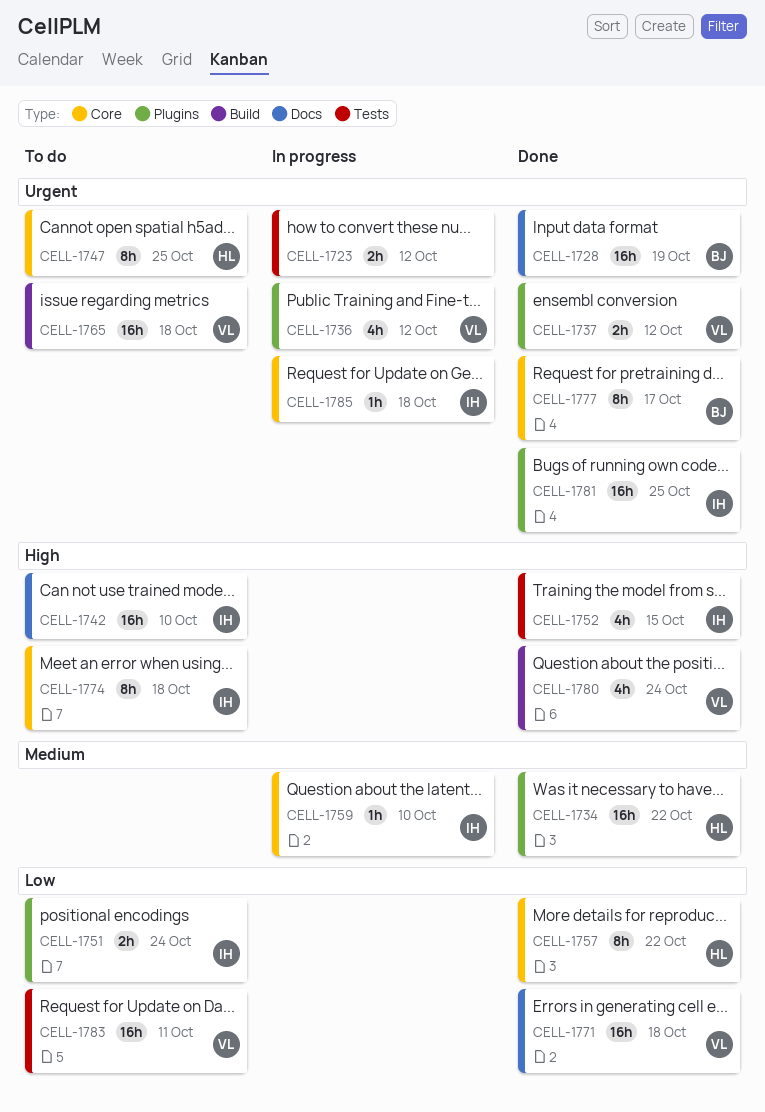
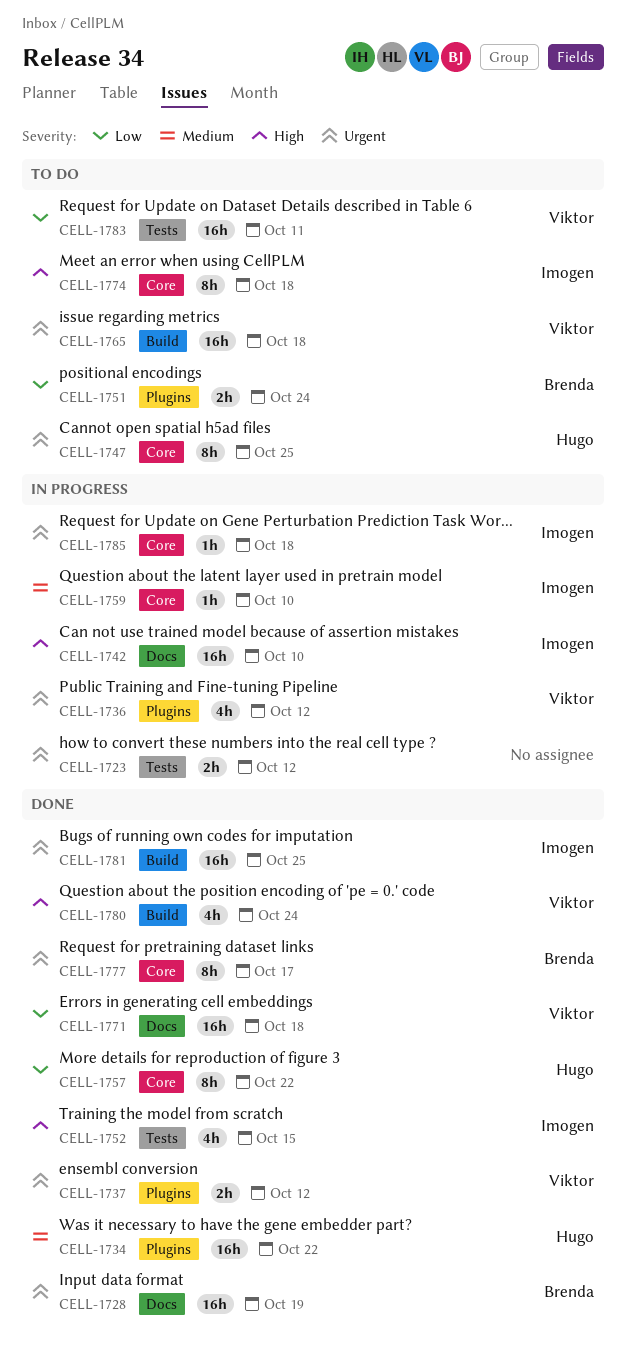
CELL-1742, status: To do -> In progress
CELL-1751, owner: Imogen -> Brenda
CELL-1781, label: Plugins -> Build

